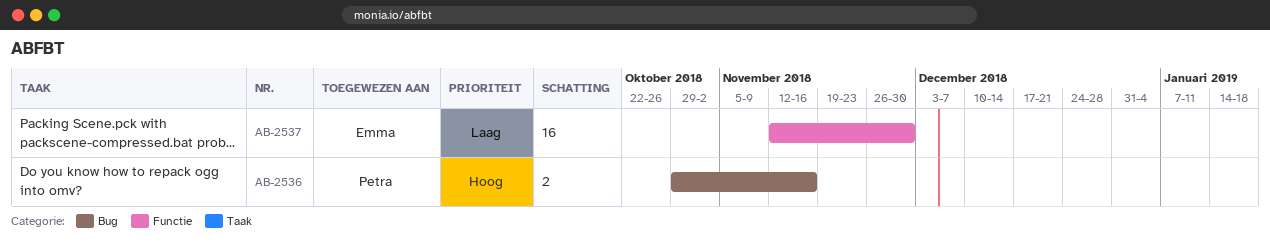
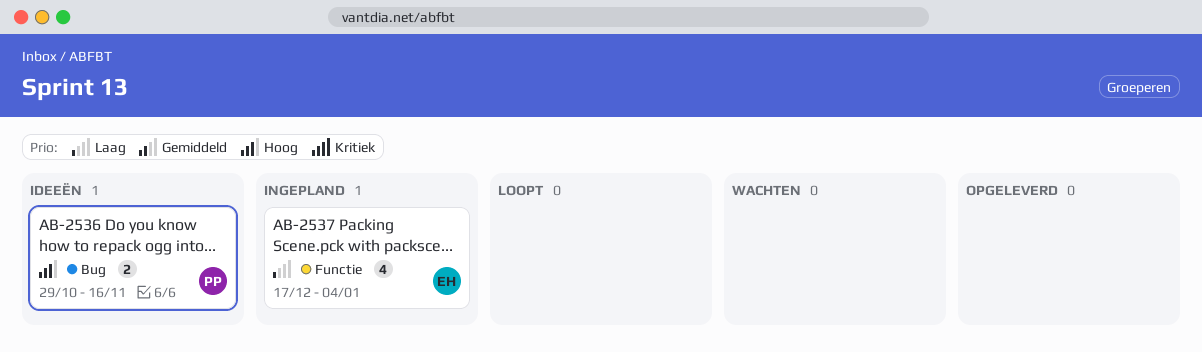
AB-2537, estimate: 16 -> 4
AB-2537, start: Nov 12 -> Dec 17
AB-2537, due: Nov 30 -> Jan 4

